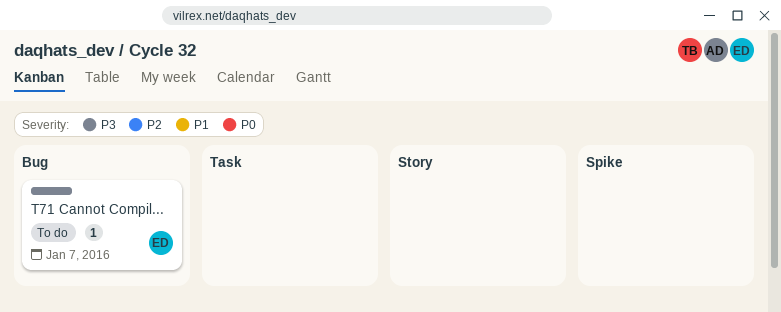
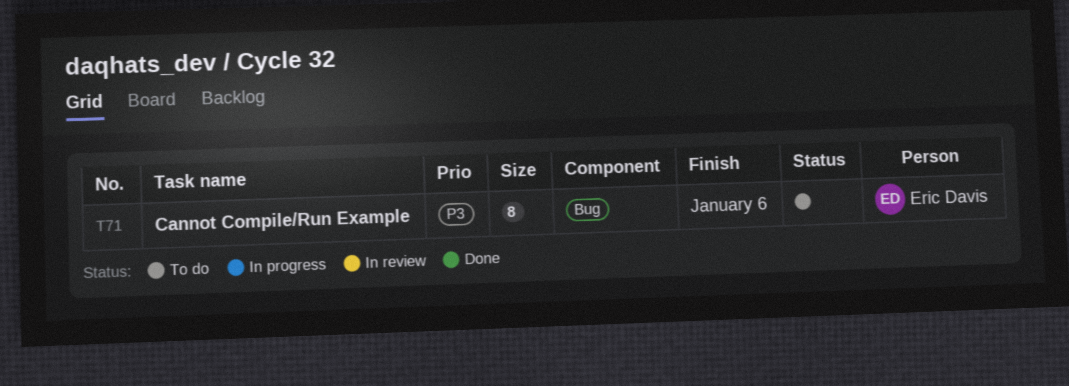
T71, estimate: 1 -> 8
T71, due: Jan 7 -> Jan 6

